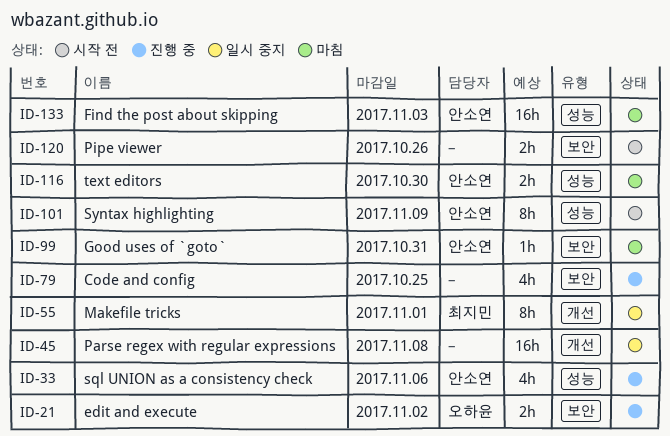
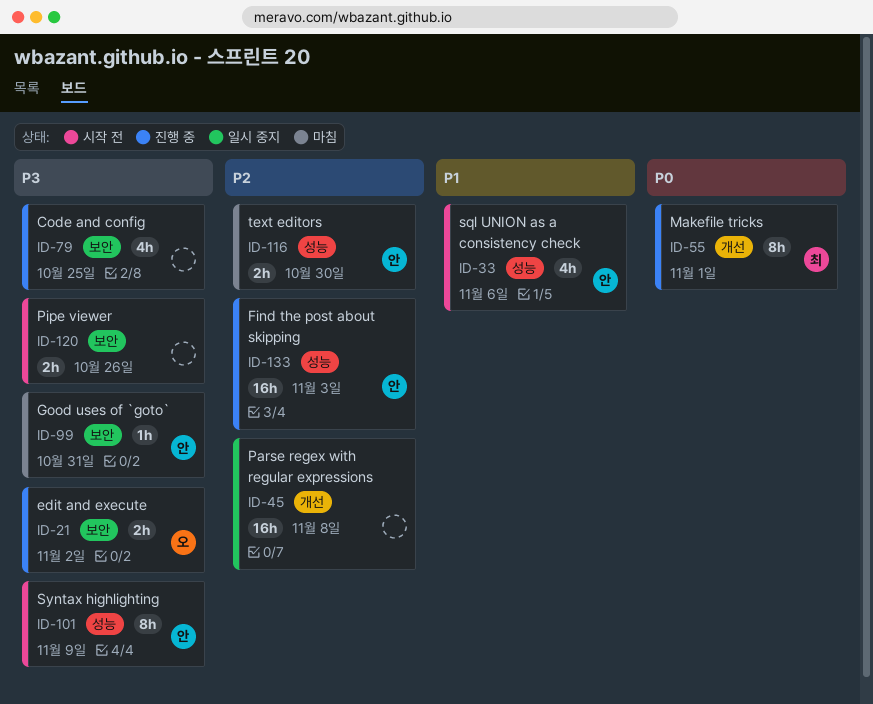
ID-33, status: 진행 중 -> 시작 전
ID-55, status: 일시 중지 -> 진행 중
ID-133, status: 마침 -> 진행 중

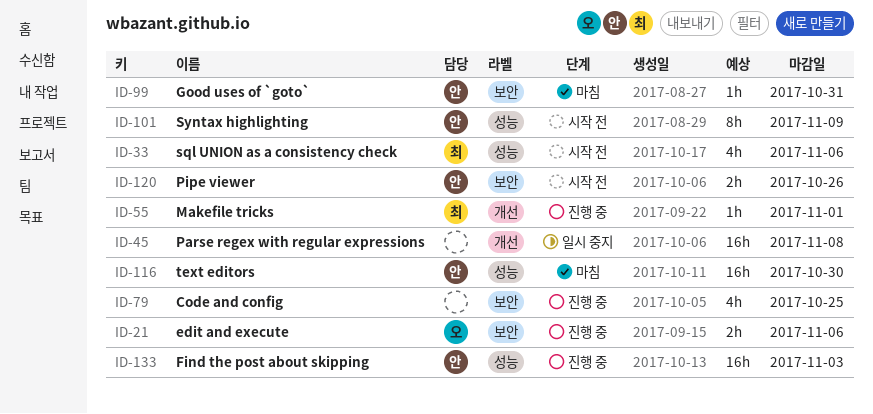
ID-21, due: Nov 2 -> Nov 6
ID-33, owner: 안 -> 최
ID-55, estimate: 8h -> 1h
ID-116, estimate: 2h -> 16h
ID-120, owner: none -> 안

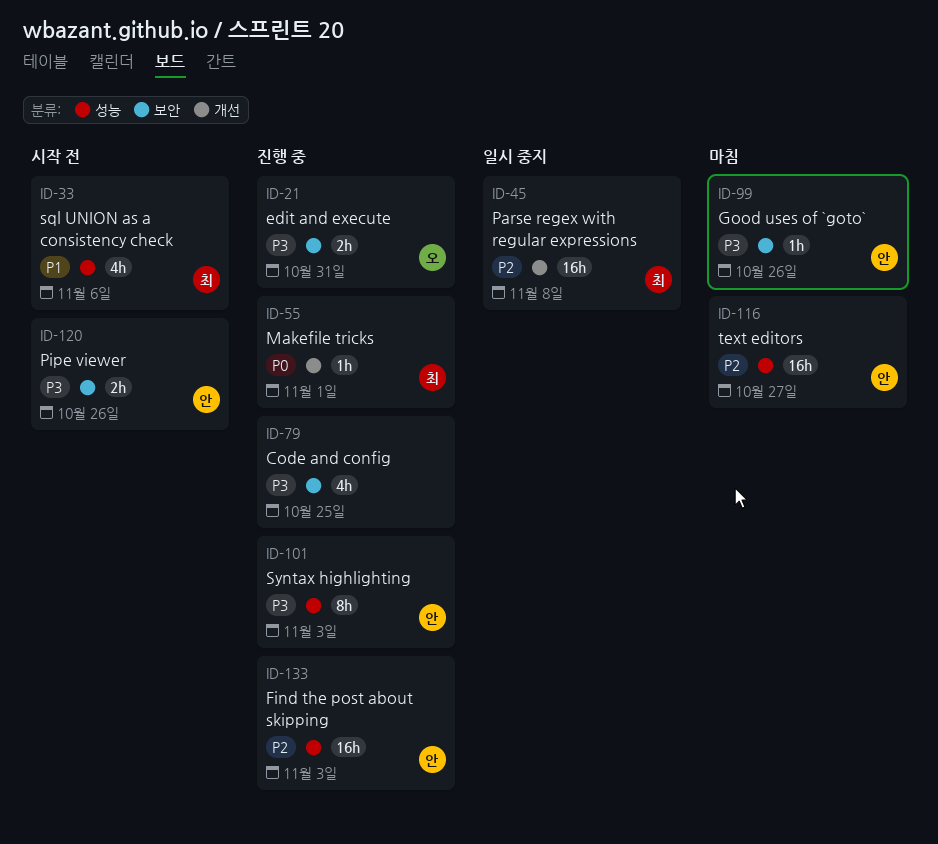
ID-21, due: Nov 6 -> Oct 31
ID-45, owner: none -> 최
ID-99, due: Oct 31 -> Oct 26
ID-101, status: 시작 전 -> 진행 중
ID-101, due: Nov 9 -> Nov 3
ID-116, due: Oct 30 -> Oct 27

